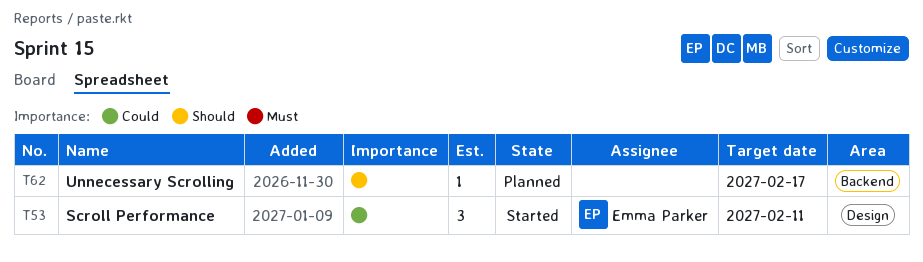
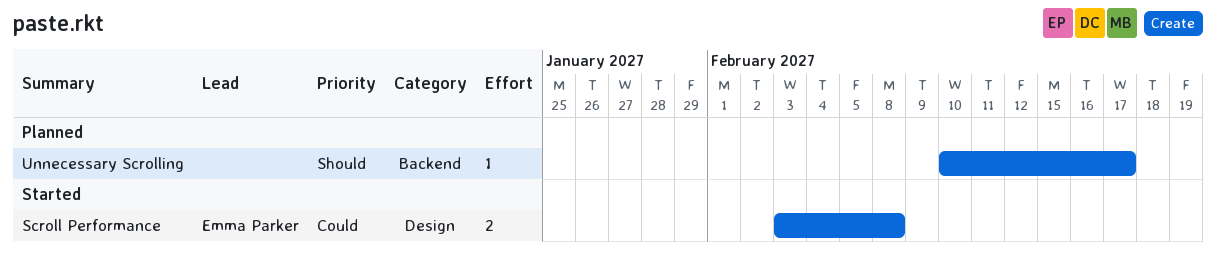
Scroll Performance, estimate: 3 -> 2
Scroll Performance, due: Feb 11 -> Feb 8

